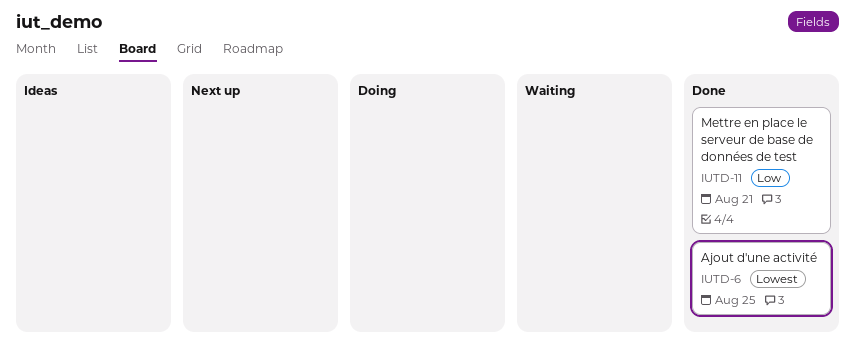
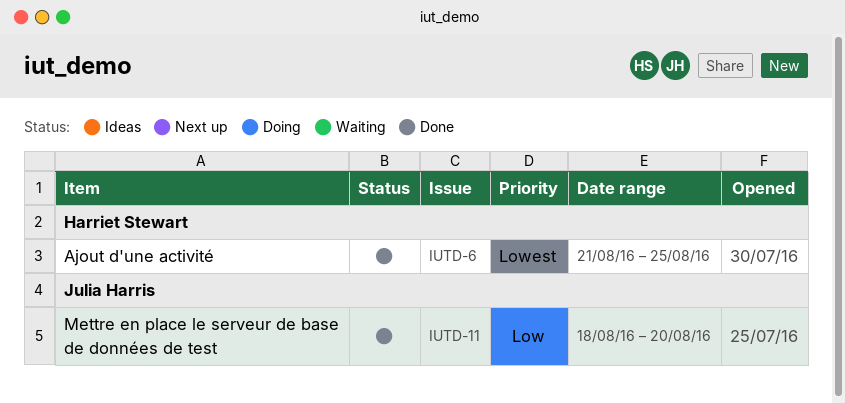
IUTD-11, due: Aug 21 -> Aug 20

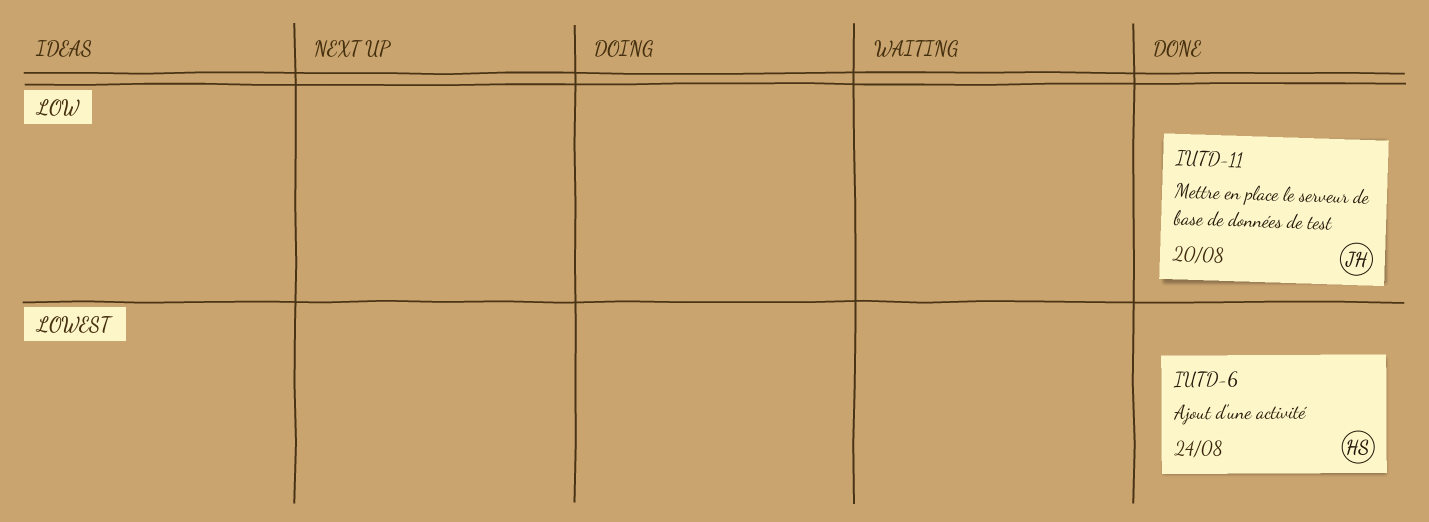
IUTD-6, due: Aug 25 -> Aug 24

